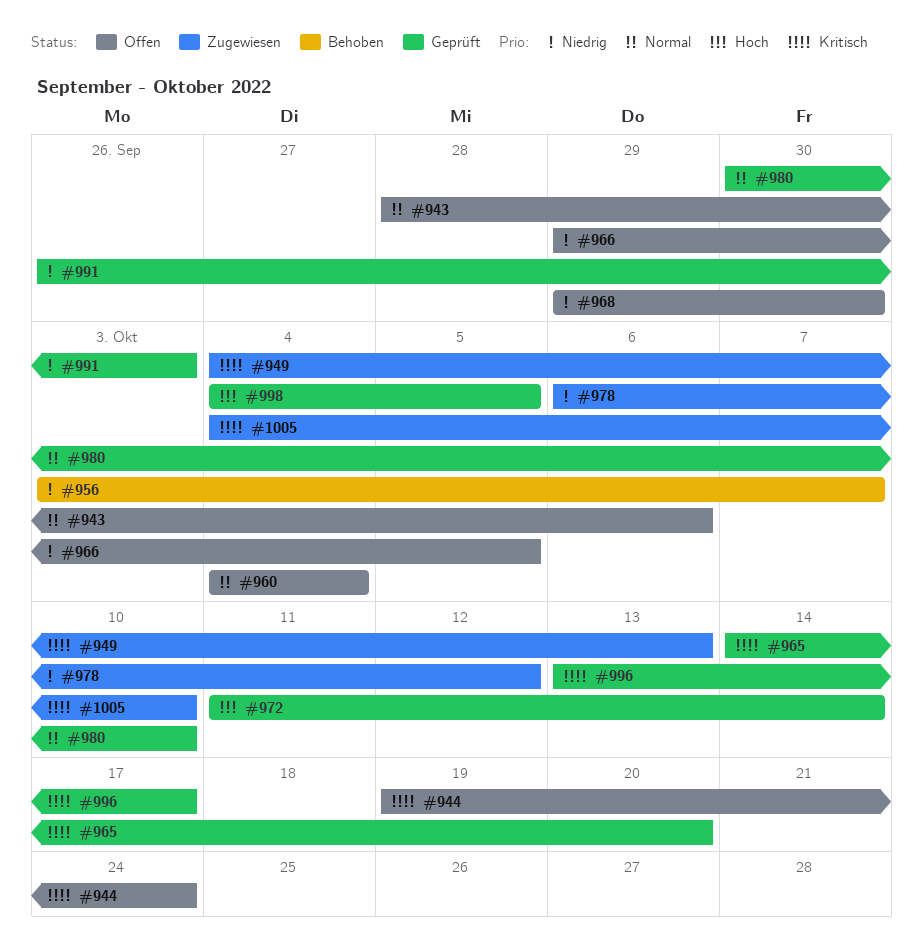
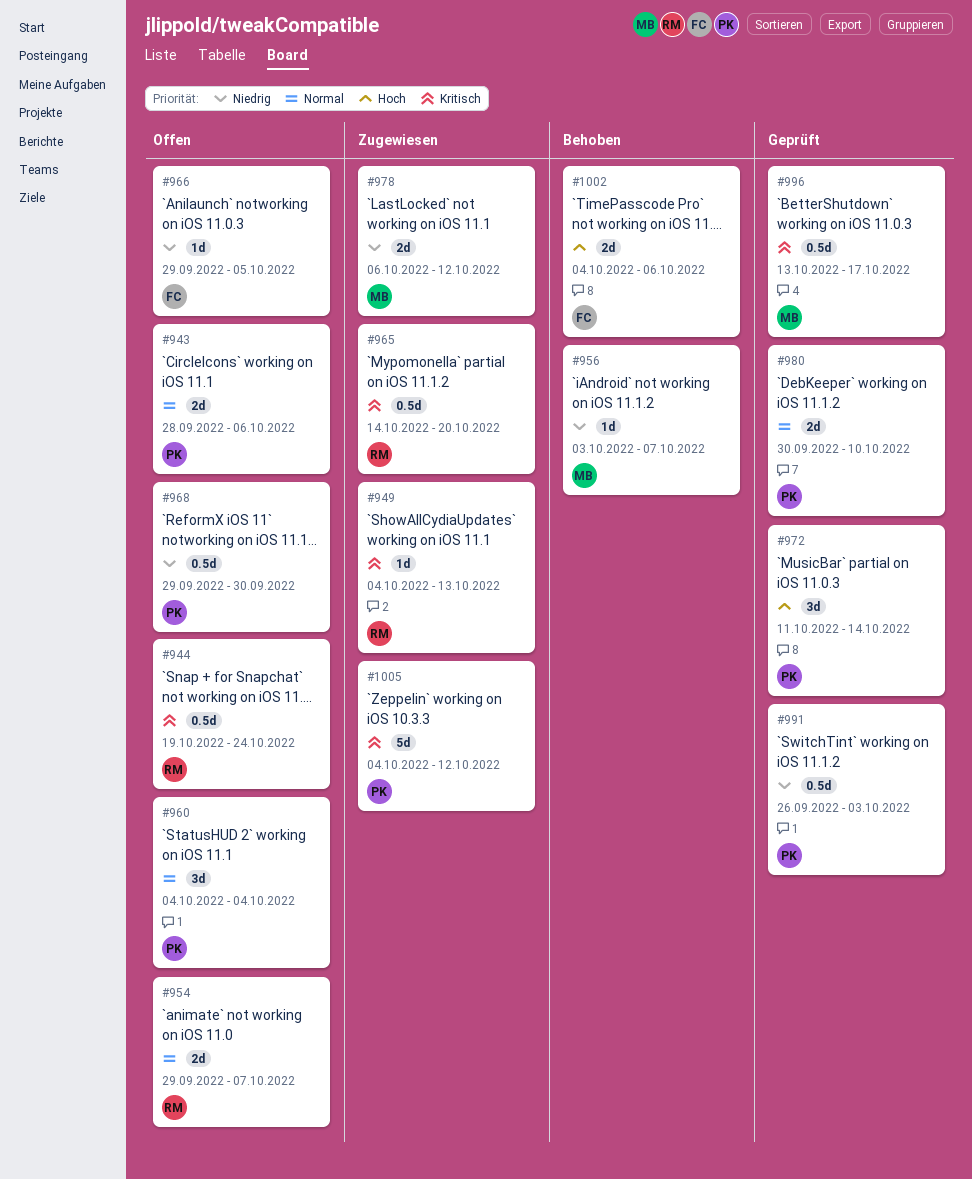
#954: none -> present
#965, status: Geprüft -> Zugewiesen
#998: present -> none
#1002: none -> present
#1005, due: Oct 10 -> Oct 12

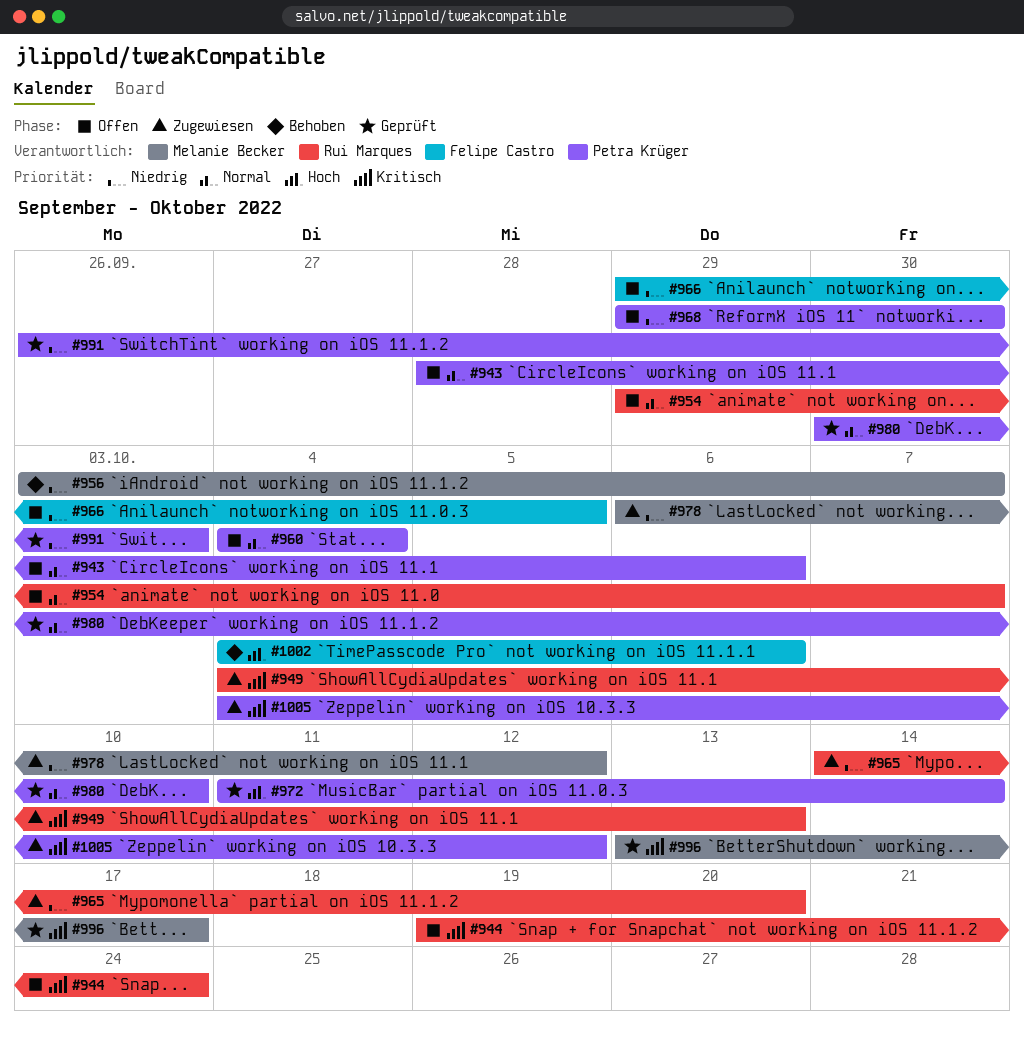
#965, priority: Kritisch -> Niedrig

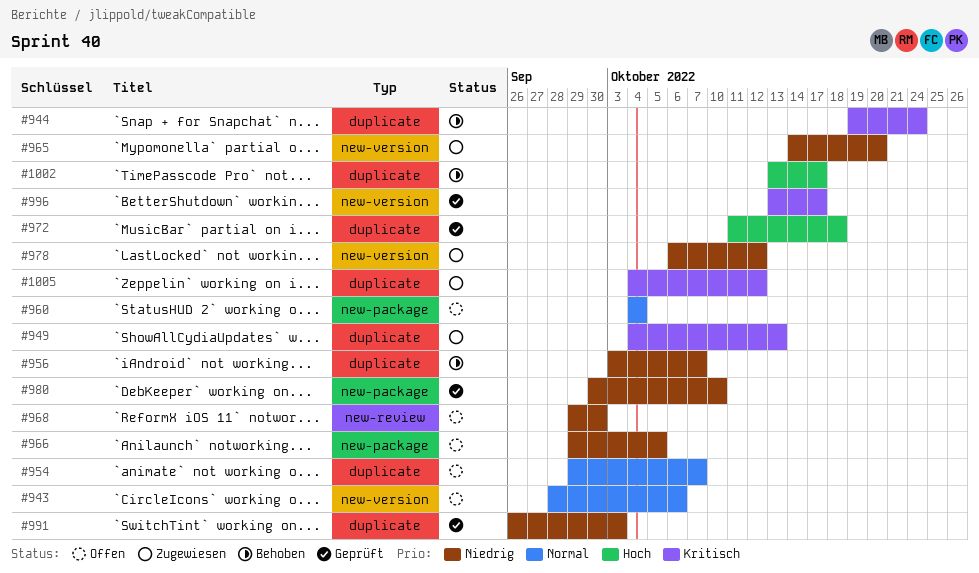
#944, status: Offen -> Behoben
#972, due: Oct 14 -> Oct 18
#980, priority: Normal -> Niedrig
#1002, start: Oct 4 -> Oct 13
#1002, due: Oct 6 -> Oct 17

